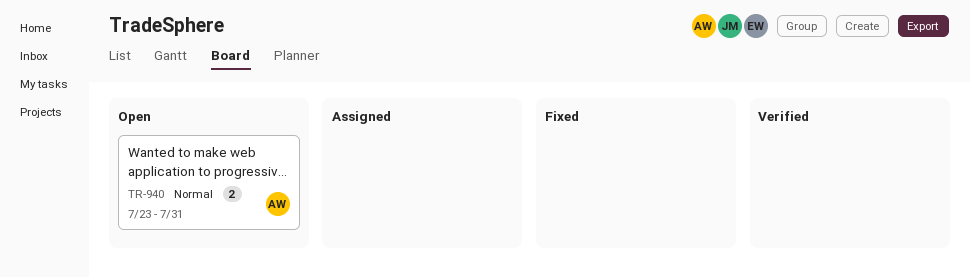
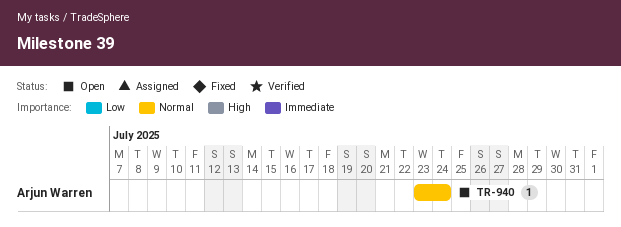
TR-940, estimate: 2 -> 1
TR-940, due: Jul 31 -> Jul 24

